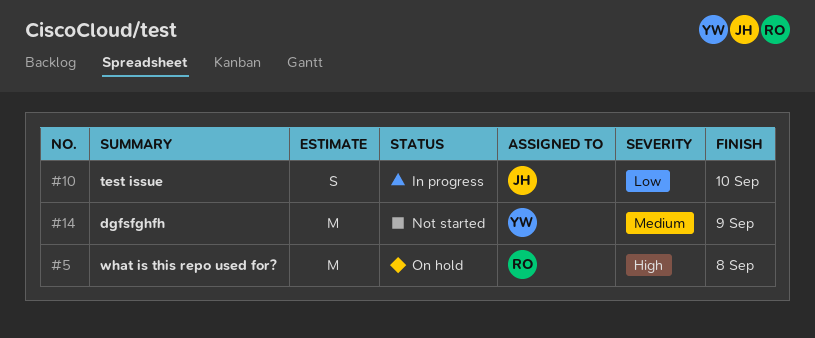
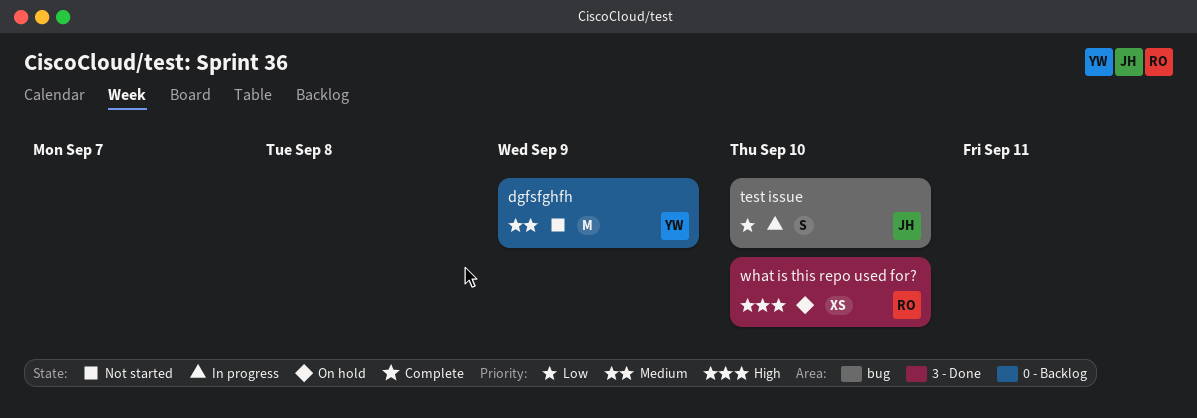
what is this repo used for?, estimate: M -> XS
what is this repo used for?, due: Sep 8 -> Sep 10

